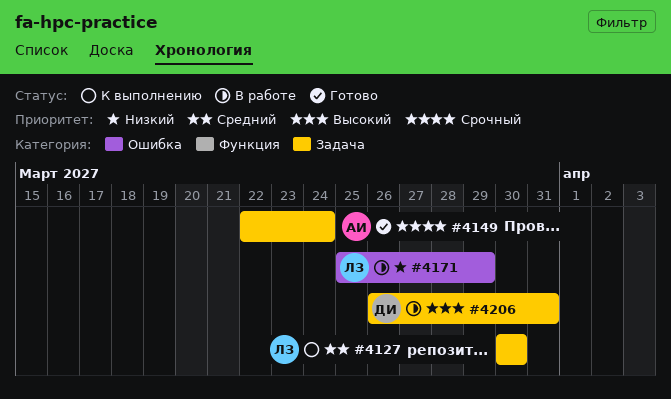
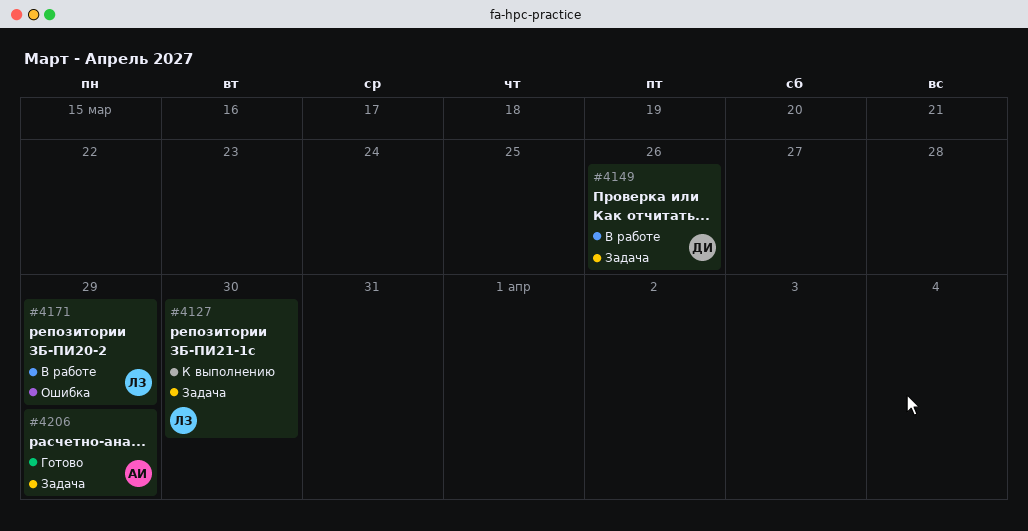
#4149, status: Готово -> В работе
#4149, owner: АИ -> ДИ
#4149, due: Mar 24 -> Mar 26
#4206, status: В работе -> Готово
#4206, owner: ДИ -> АИ
#4206, due: Mar 31 -> Mar 29

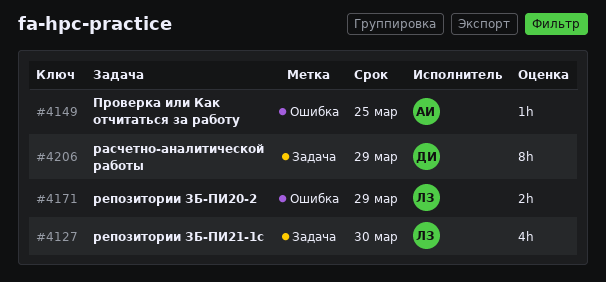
#4149, owner: ДИ -> АИ
#4149, label: Задача -> Ошибка
#4149, due: Mar 26 -> Mar 25
#4206, owner: АИ -> ДИ

